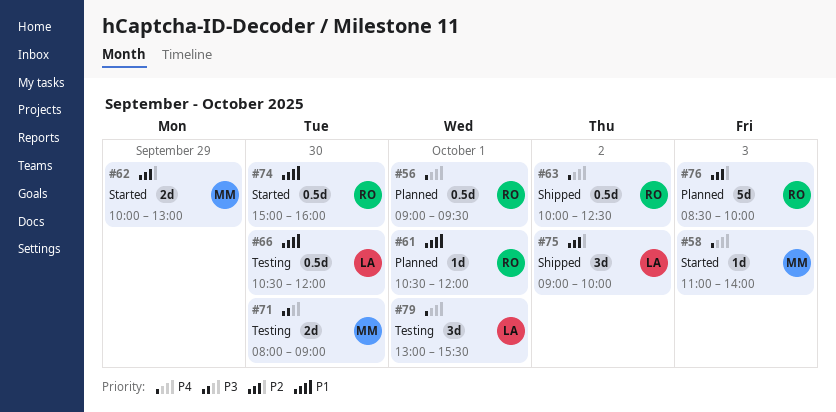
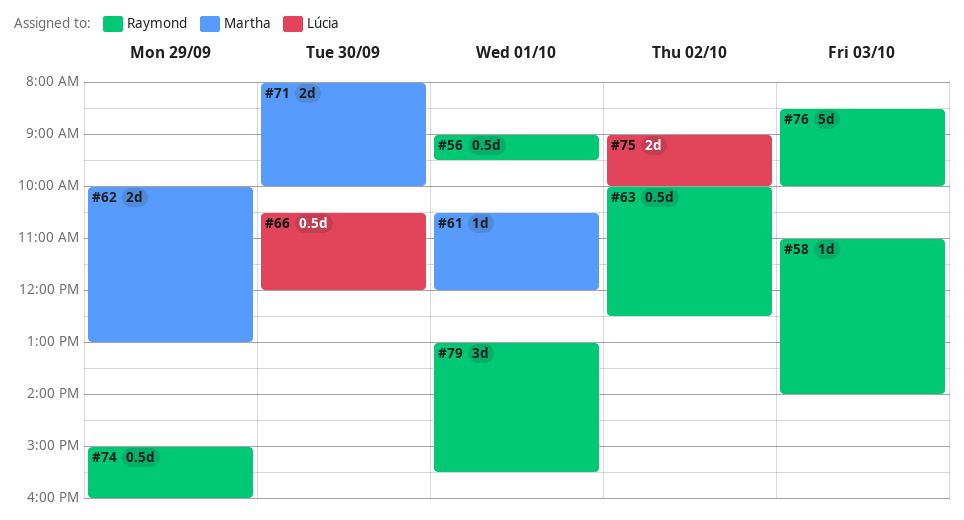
#58, owner: Martha -> Raymond
#61, owner: Raymond -> Martha
#71, ends: 09:00 -> 10:00
#74, day: Sep 30 -> Sep 29
#75, estimate: 3d -> 2d
#79, owner: Lúcia -> Raymond

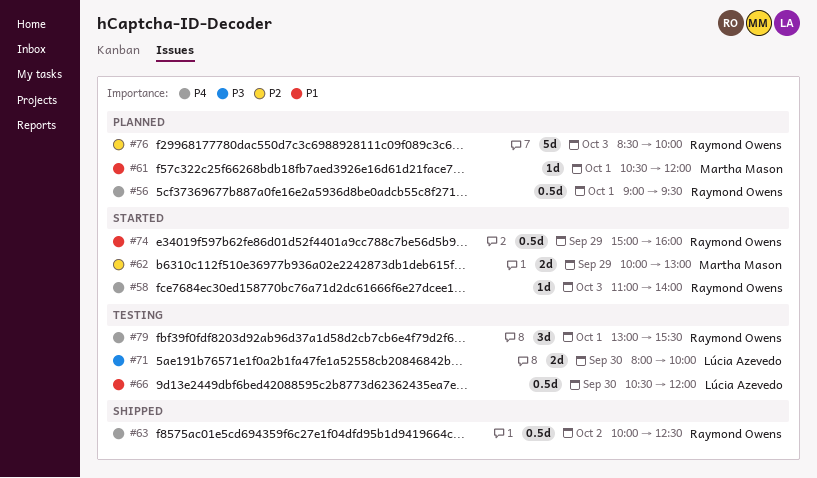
#71, owner: Martha Mason -> Lúcia Azevedo
#75: present -> none

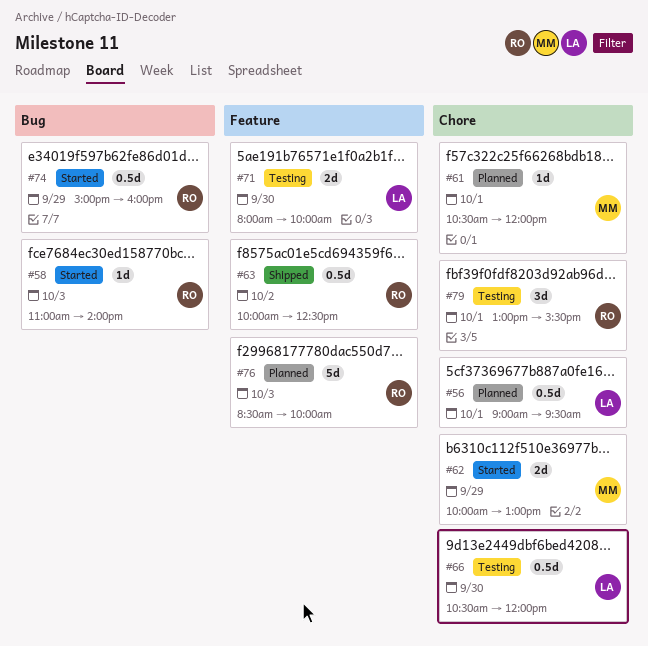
#56, owner: Raymond Owens -> Lúcia Azevedo

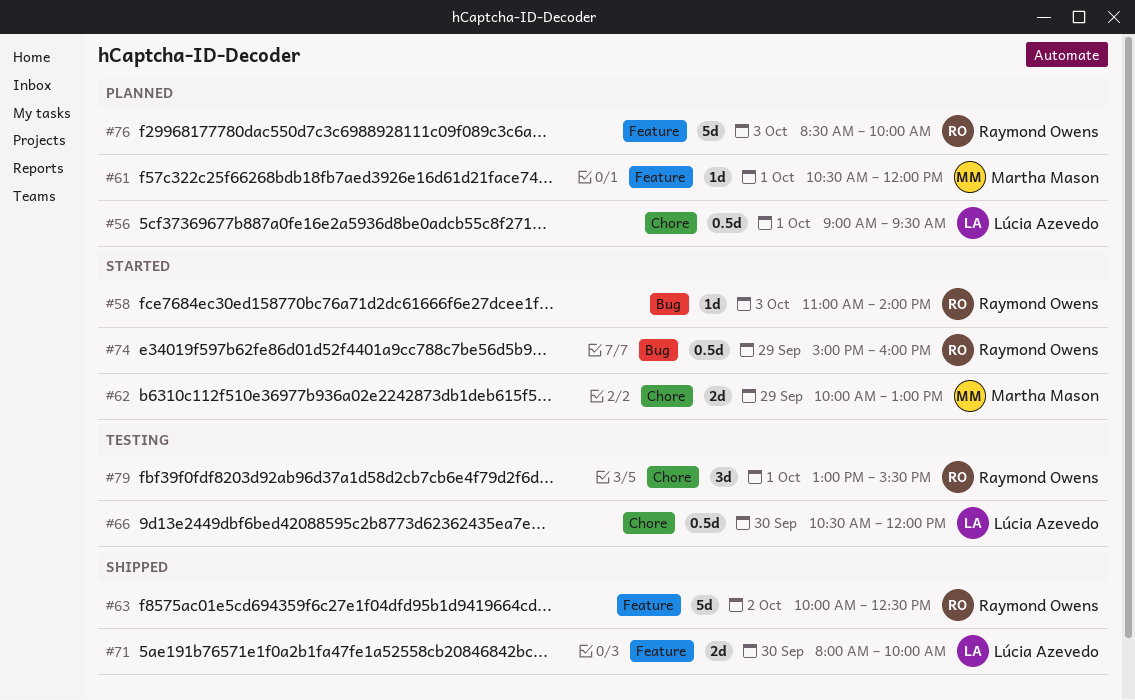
#61, label: Chore -> Feature
#63, estimate: 0.5d -> 5d
#71, status: Testing -> Shipped

